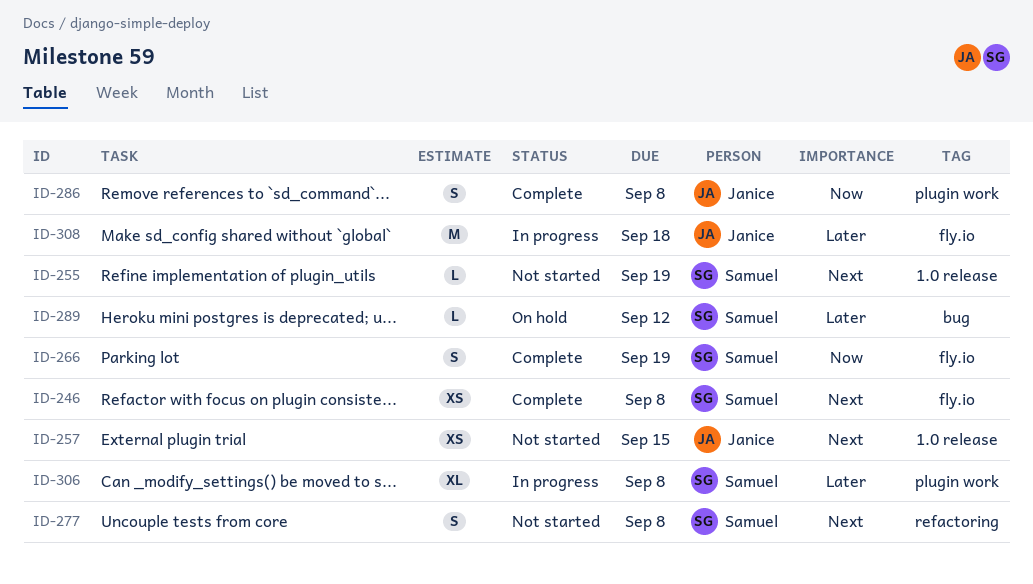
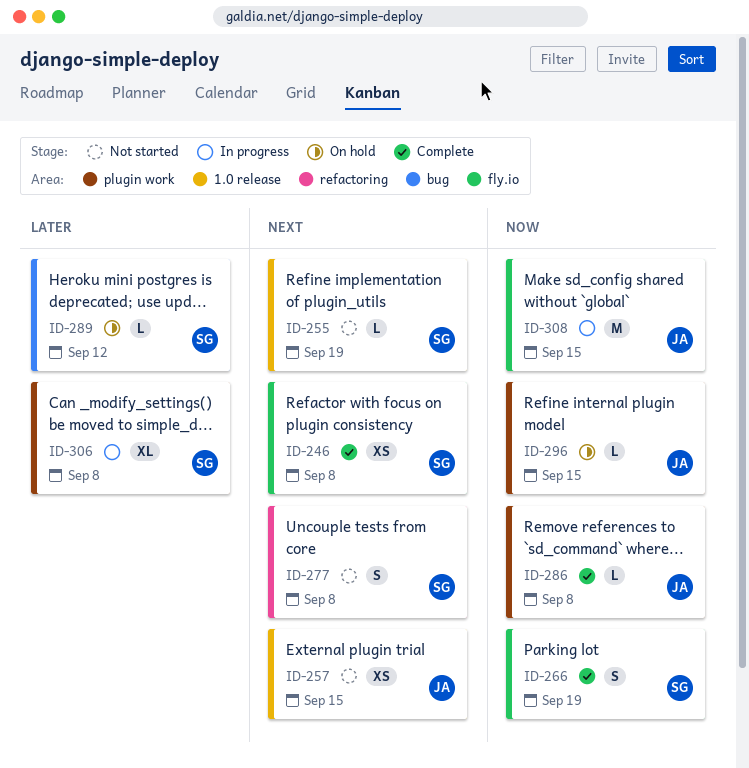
ID-286, estimate: S -> L
ID-296: none -> present
ID-308, priority: Later -> Now
ID-308, due: Sep 18 -> Sep 15

